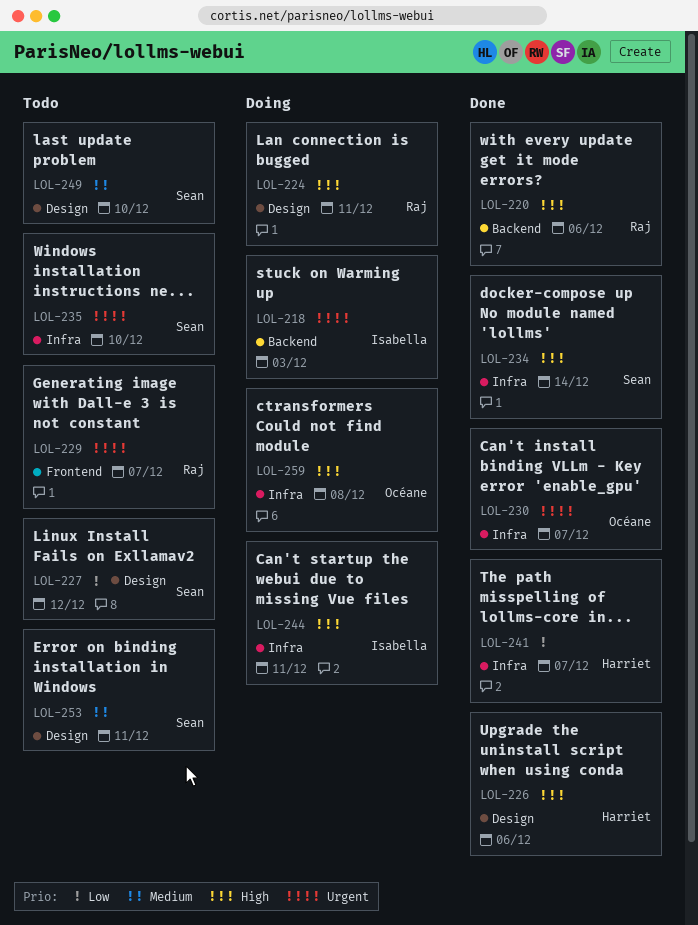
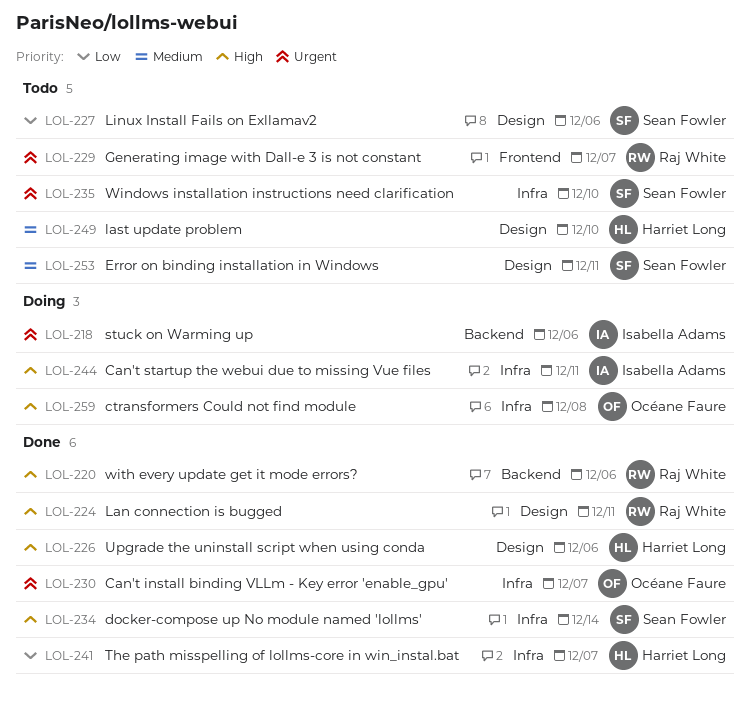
LOL-218, due: Dec 3 -> Dec 6
LOL-224, status: Doing -> Done
LOL-227, due: Dec 12 -> Dec 6
LOL-249, owner: Sean Fowler -> Harriet Long

